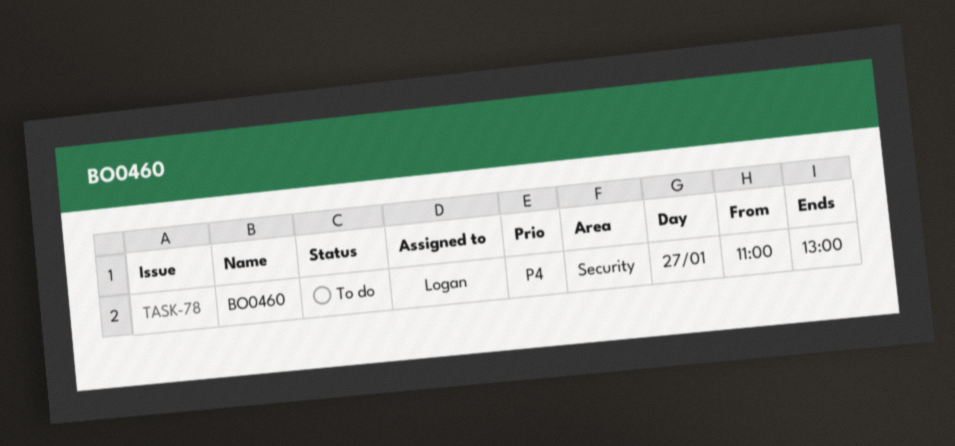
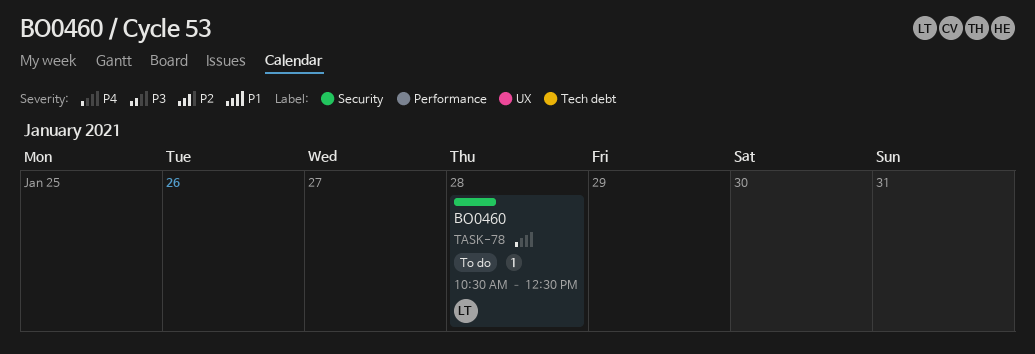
TASK-78, day: Jan 27 -> Jan 28
TASK-78, begins: 11:00 -> 10:30
TASK-78, ends: 13:00 -> 12:30

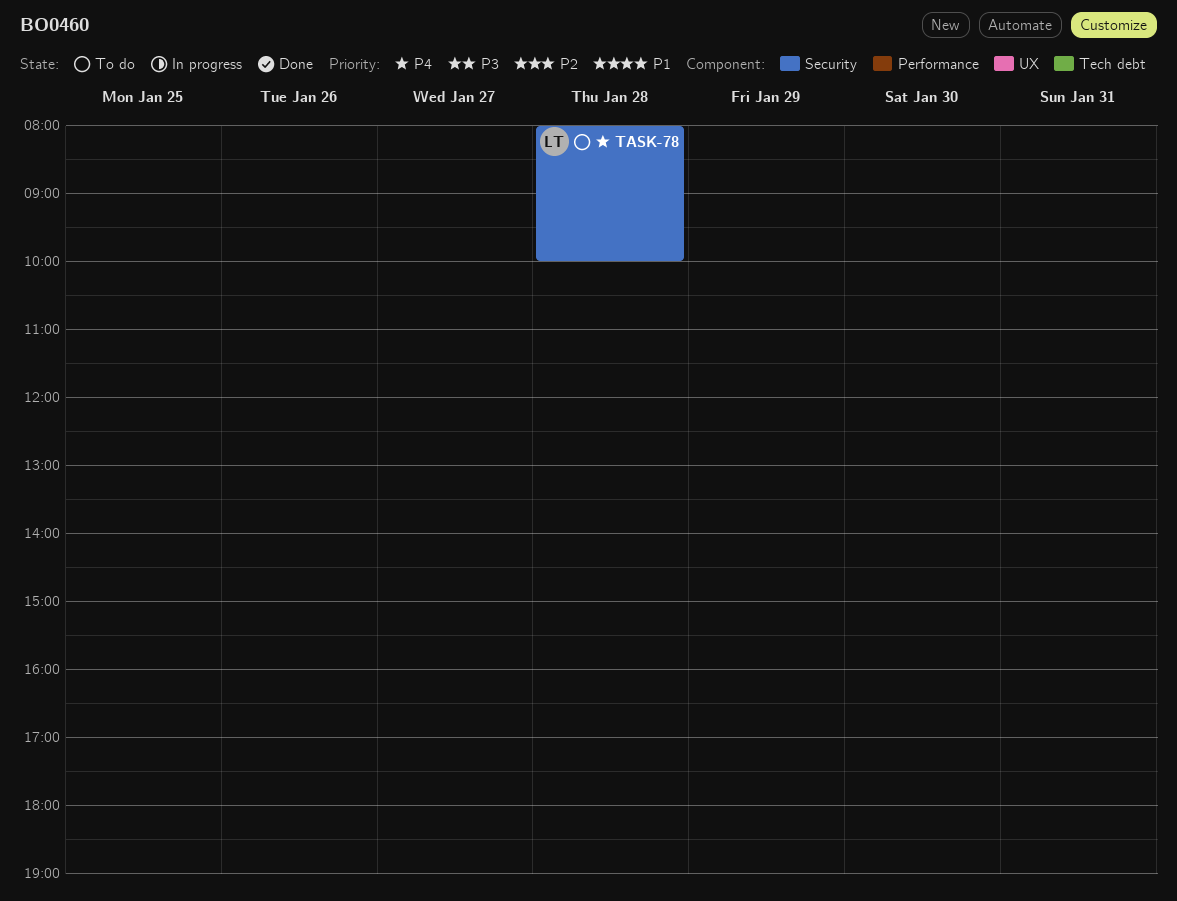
TASK-78, begins: 10:30 -> 08:00
TASK-78, ends: 12:30 -> 10:00

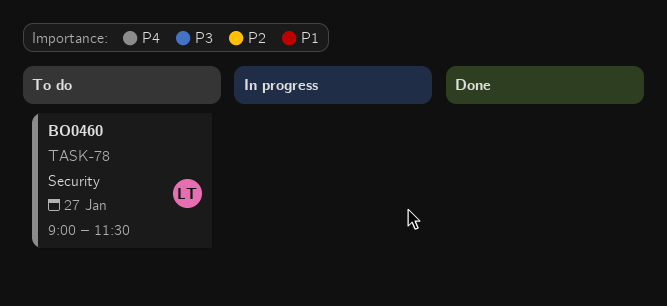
TASK-78, day: Jan 28 -> Jan 27
TASK-78, begins: 08:00 -> 09:00
TASK-78, ends: 10:00 -> 11:30

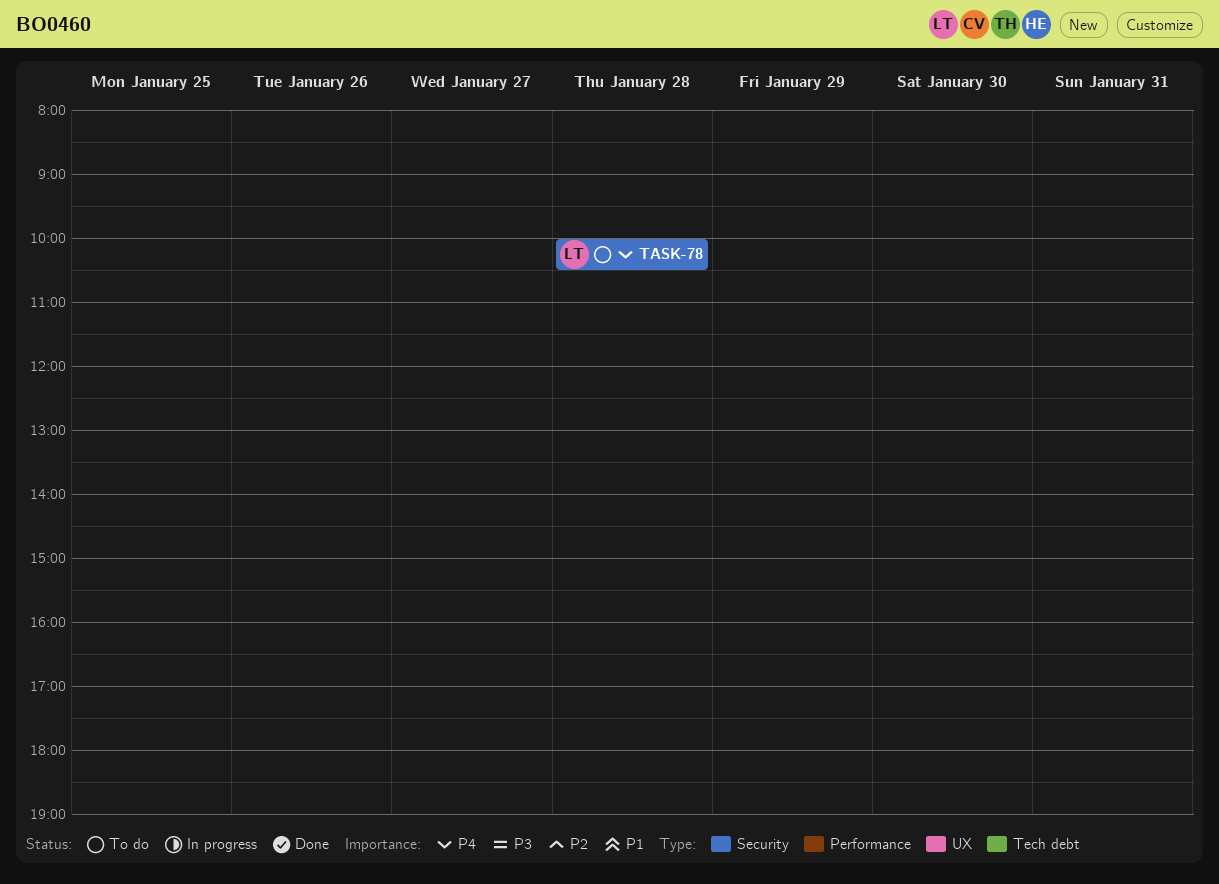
TASK-78, day: Jan 27 -> Jan 28
TASK-78, begins: 09:00 -> 10:00
TASK-78, ends: 11:30 -> 10:30

